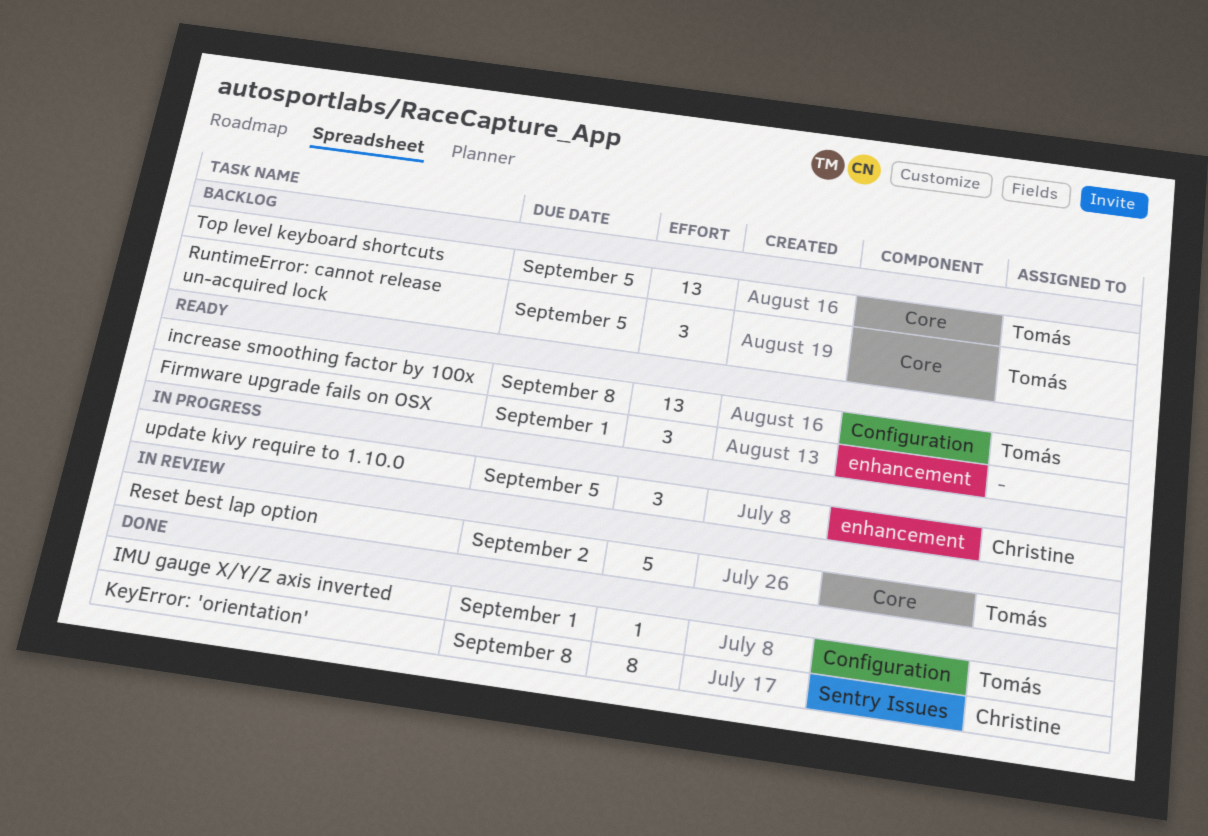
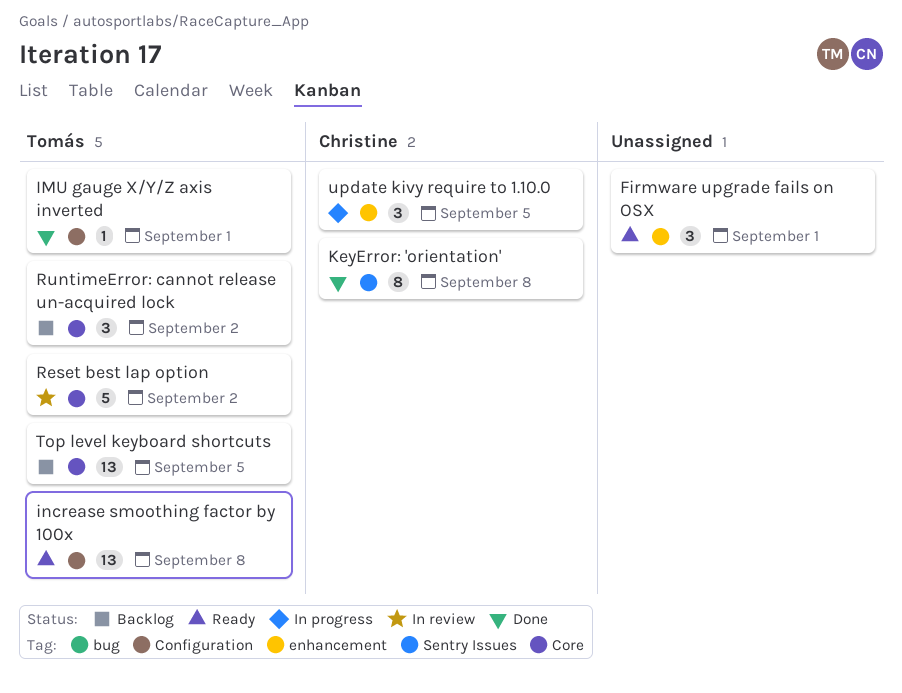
RuntimeError: cannot release un-acquired lock, due: Sep 5 -> Sep 2

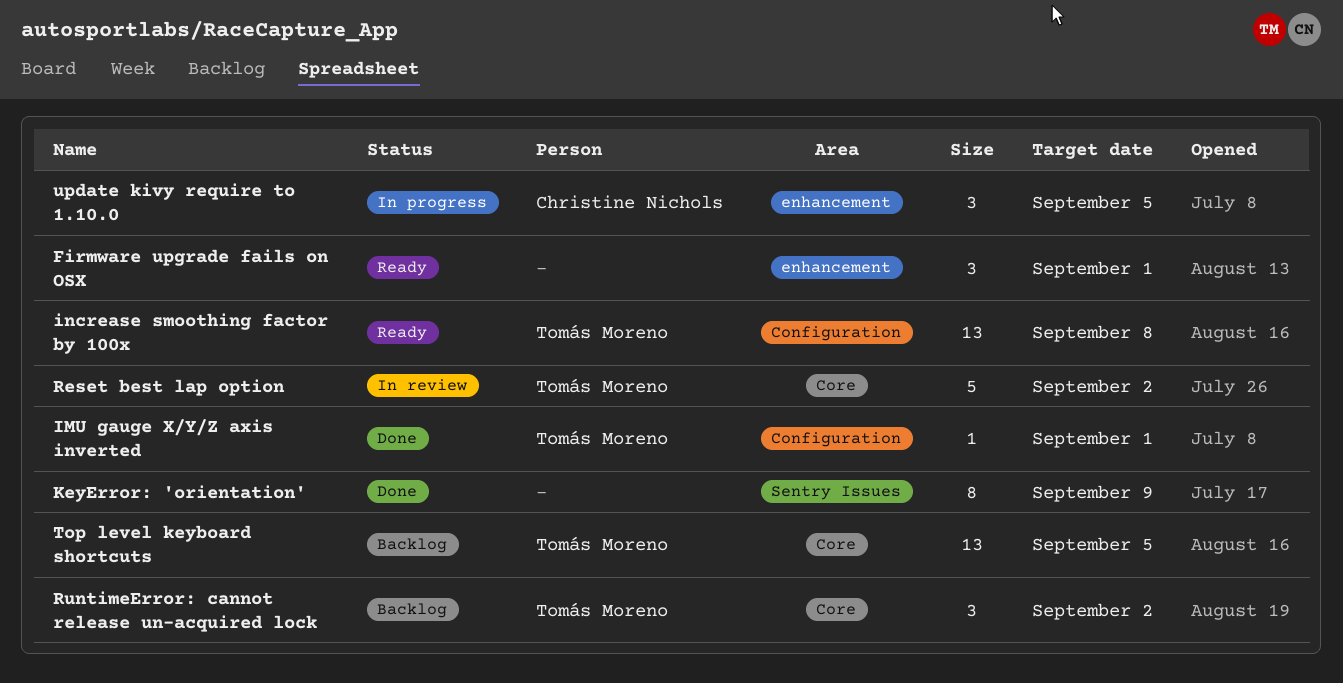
KeyError: 'orientation', owner: Christine Nichols -> none
KeyError: 'orientation', due: Sep 8 -> Sep 9

